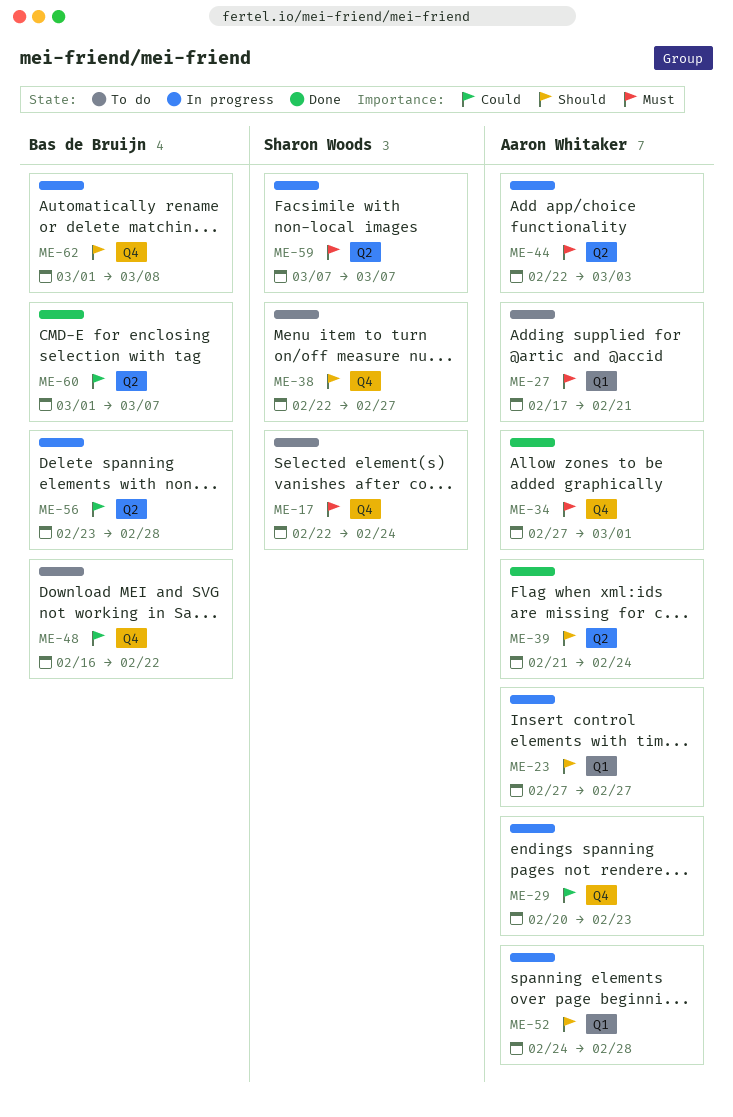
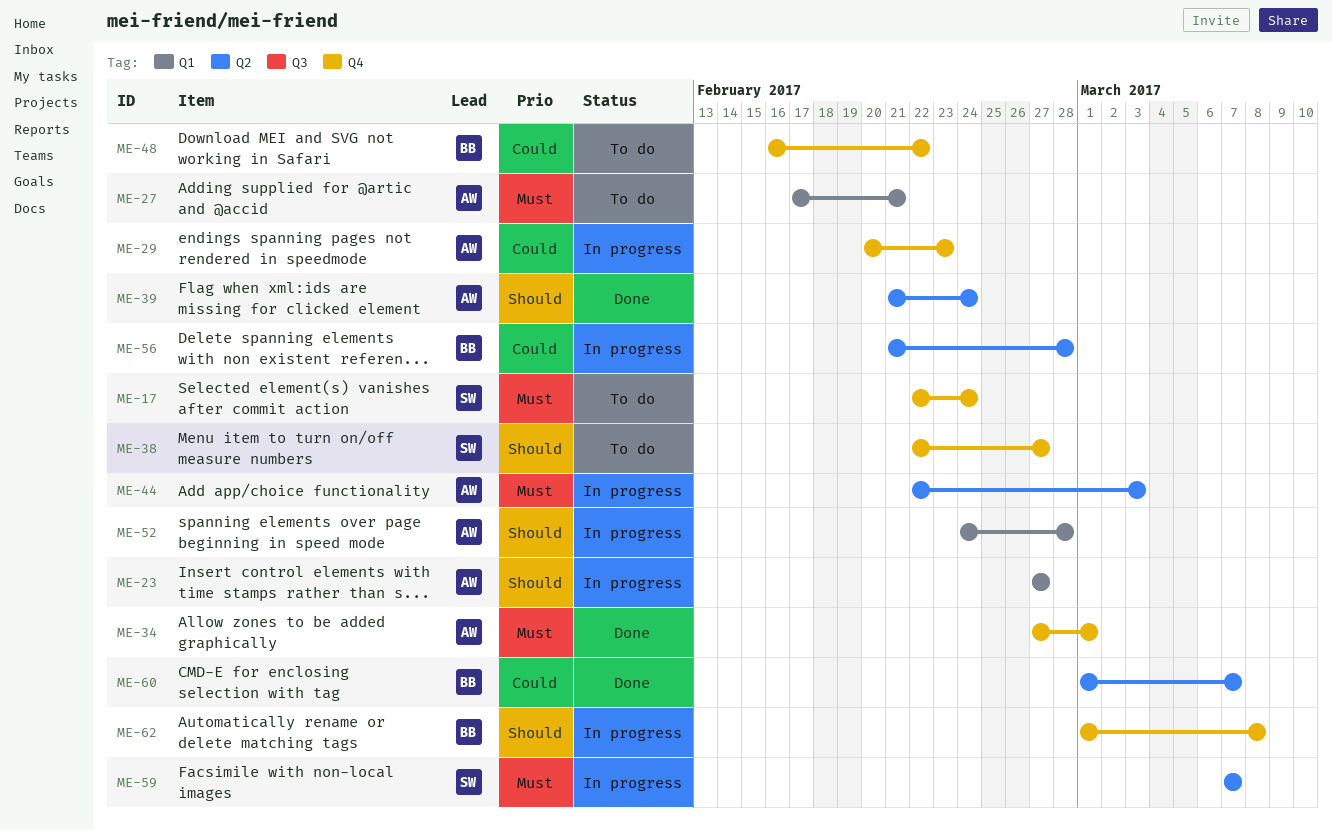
ME-56, start: Feb 23 -> Feb 21

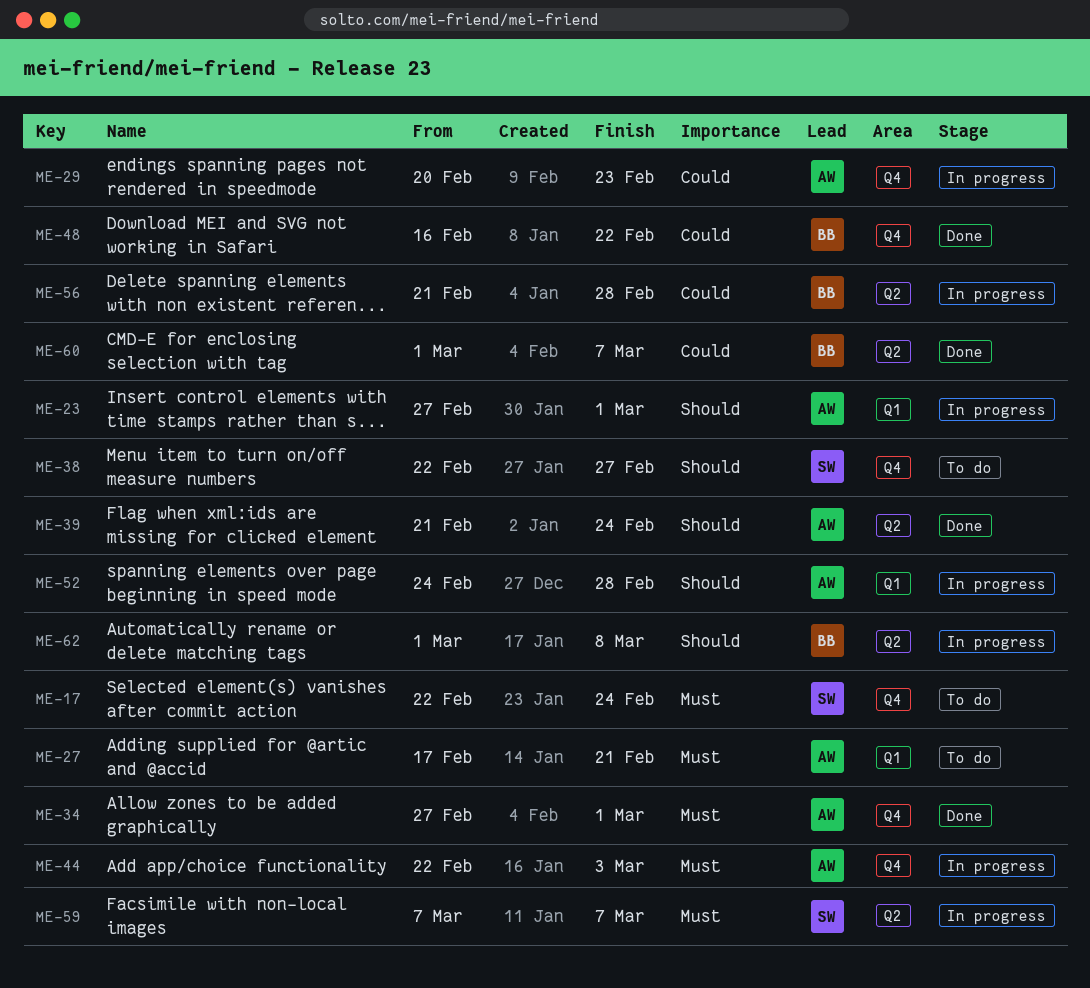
ME-23, due: Feb 27 -> Mar 1
ME-44, label: Q2 -> Q4
ME-48, status: To do -> Done
ME-62, label: Q4 -> Q2

